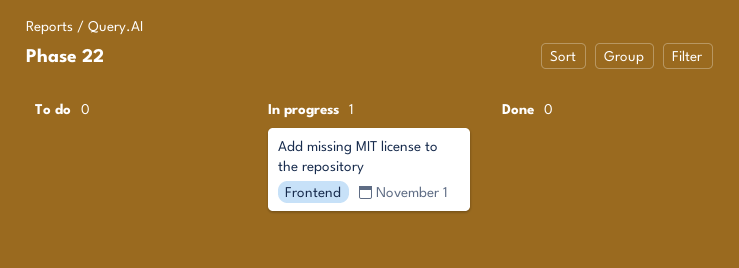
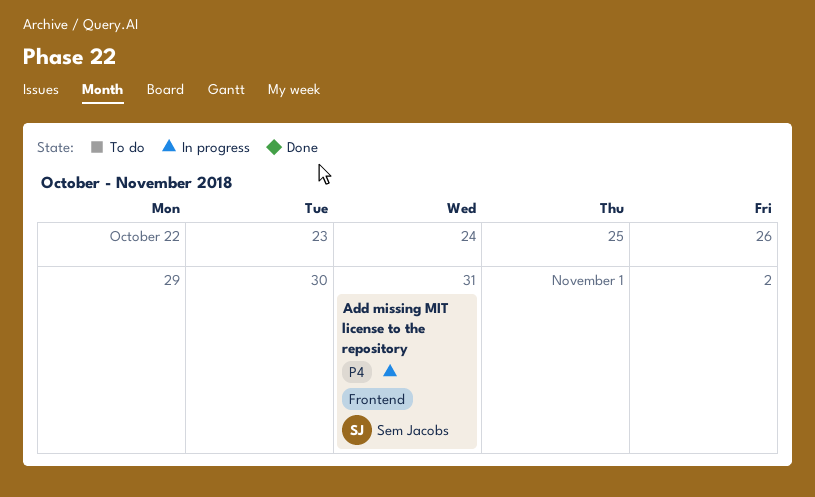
Add missing MIT license to the repository, due: Nov 1 -> Oct 31

